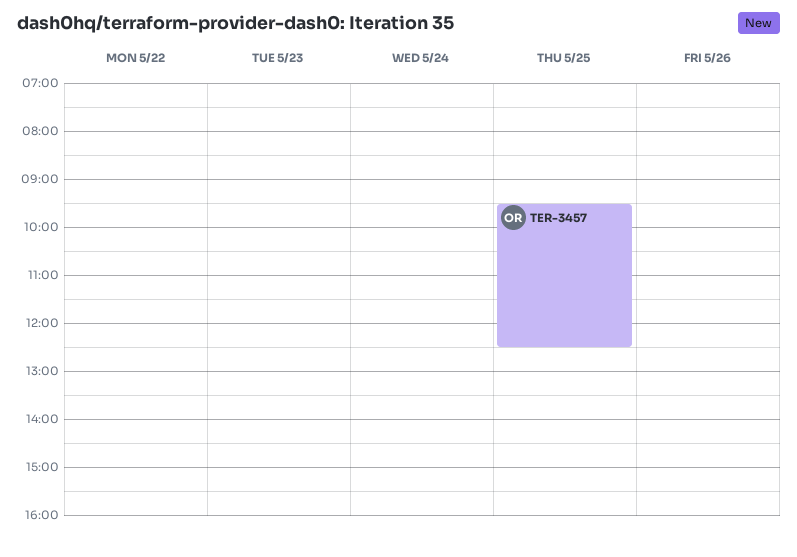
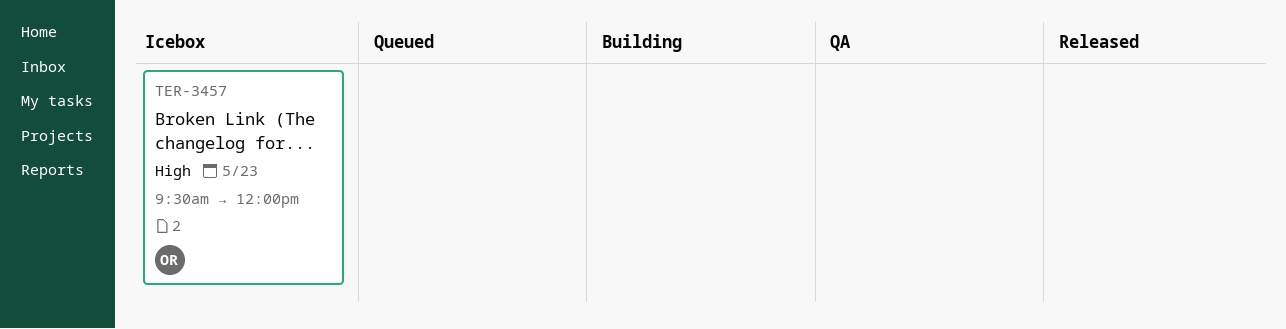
TER-3457, day: May 25 -> May 23
TER-3457, ends: 12:30 -> 12:00

